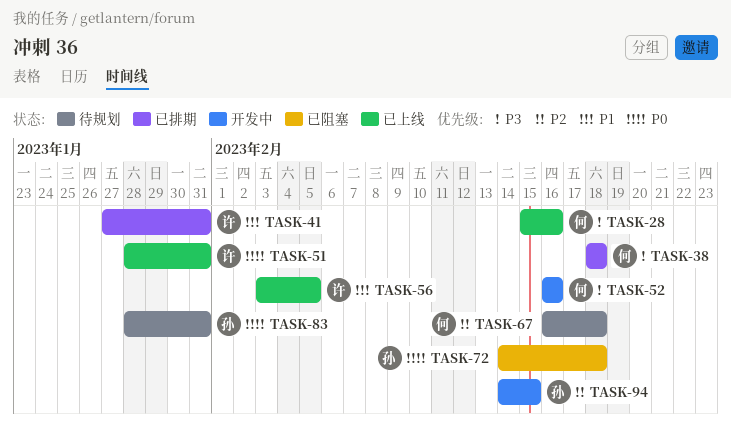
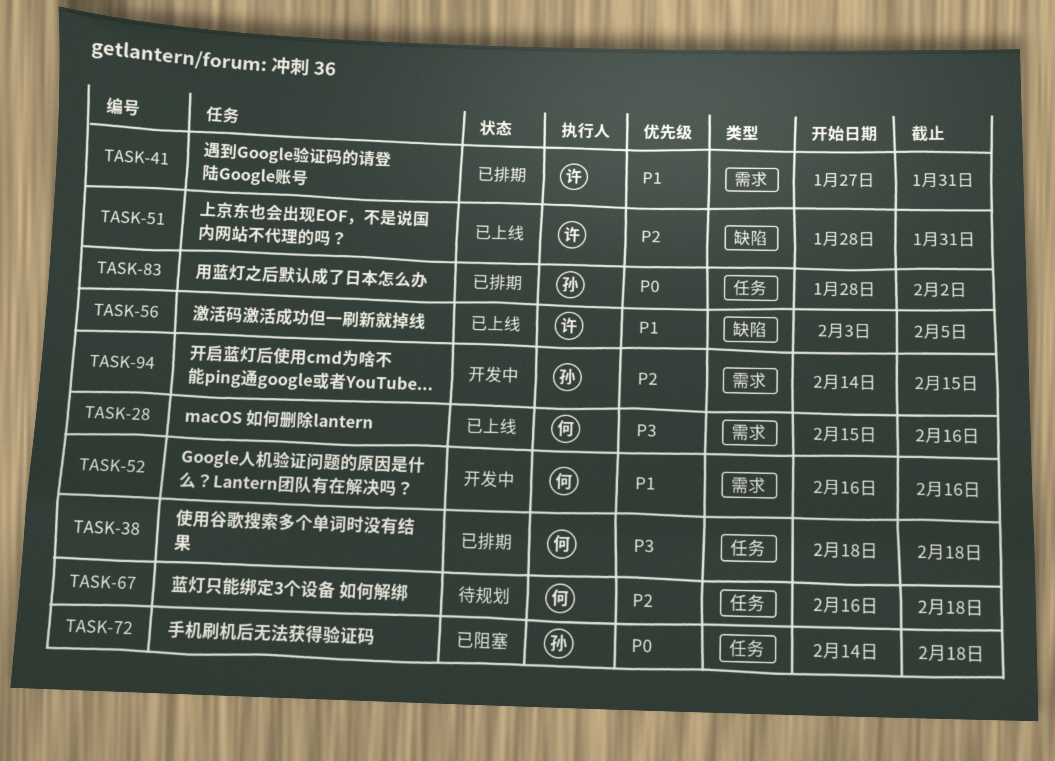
TASK-51, priority: P0 -> P2
TASK-52, priority: P3 -> P1
TASK-83, status: 待规划 -> 已排期
TASK-83, due: Jan 31 -> Feb 2

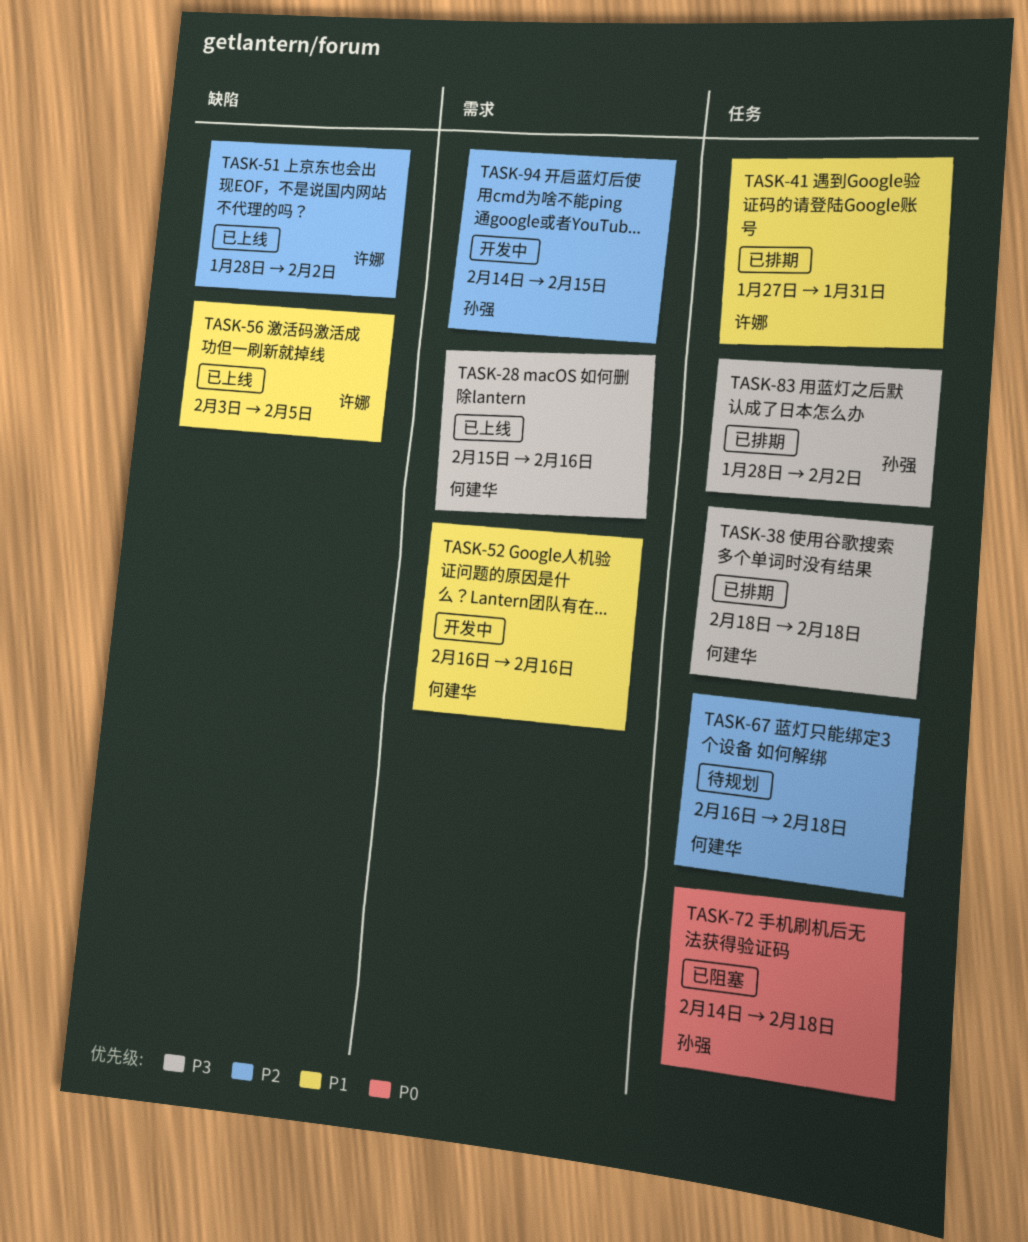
TASK-41, label: 需求 -> 任务
TASK-51, due: Jan 31 -> Feb 2
TASK-83, priority: P0 -> P3

